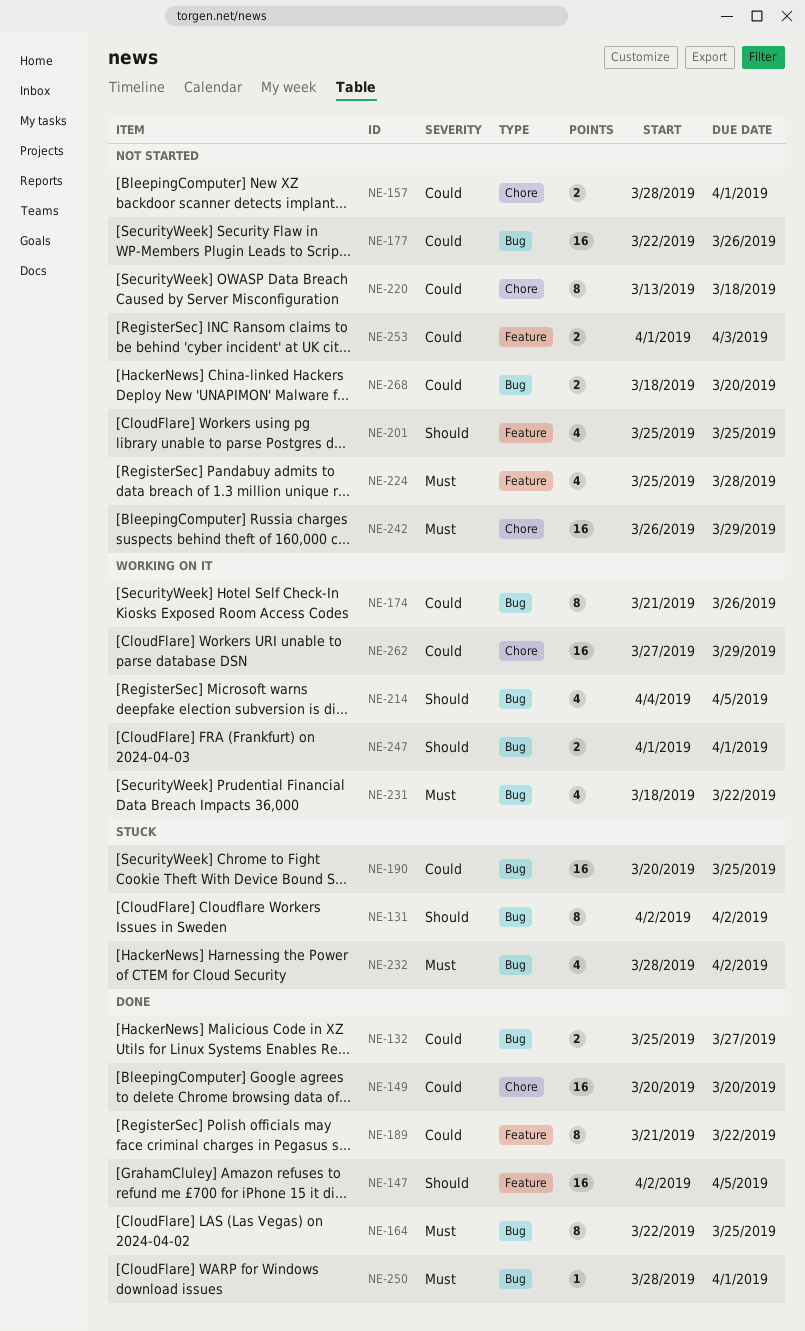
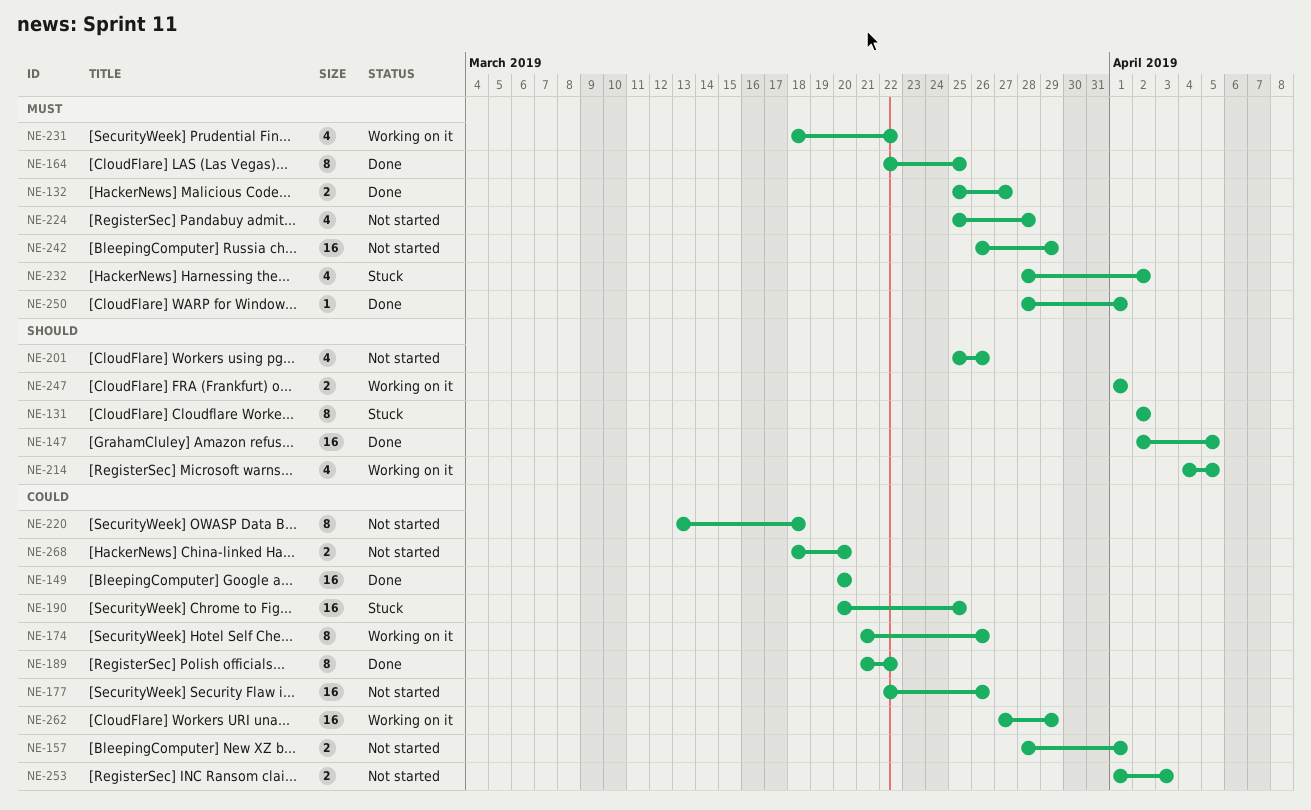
NE-132, priority: Could -> Must
NE-201, due: Mar 25 -> Mar 26

